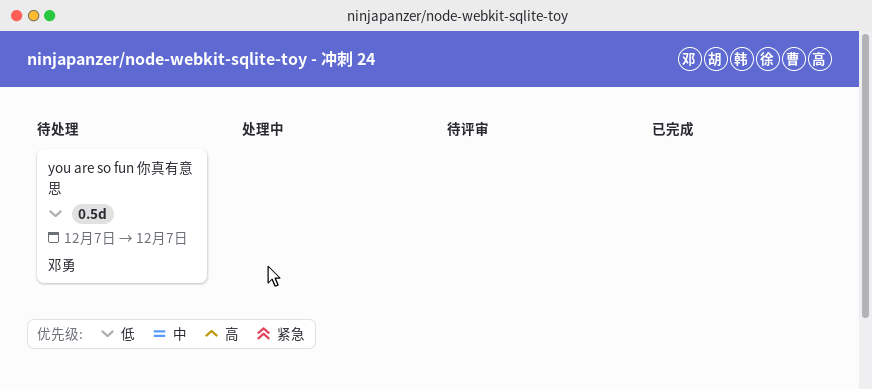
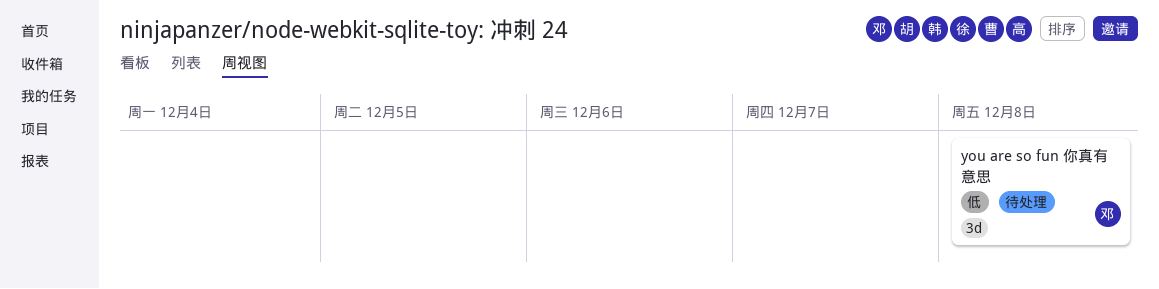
you are so fun 你真有意思, estimate: 0.5d -> 3d
you are so fun 你真有意思, due: Dec 7 -> Dec 8

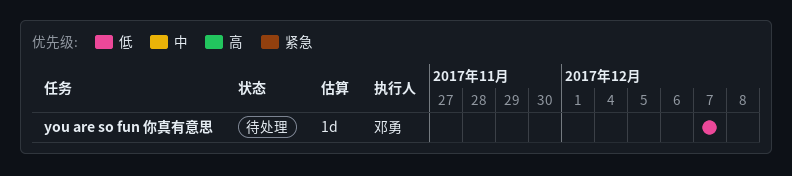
you are so fun 你真有意思, estimate: 3d -> 1d
you are so fun 你真有意思, due: Dec 8 -> Dec 7

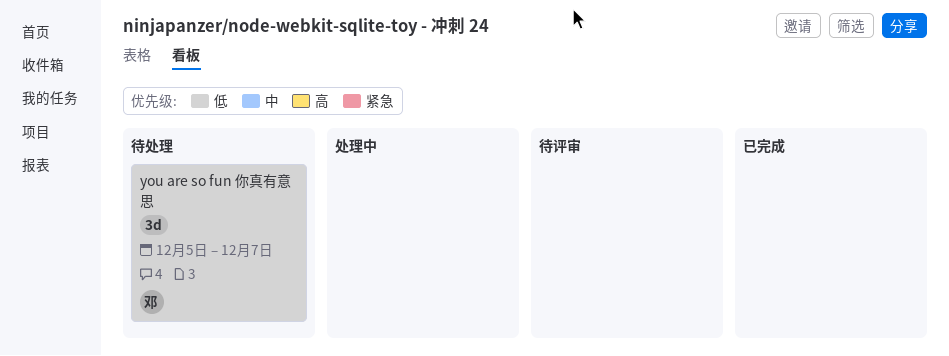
you are so fun 你真有意思, estimate: 1d -> 3d
you are so fun 你真有意思, start: Dec 7 -> Dec 5

